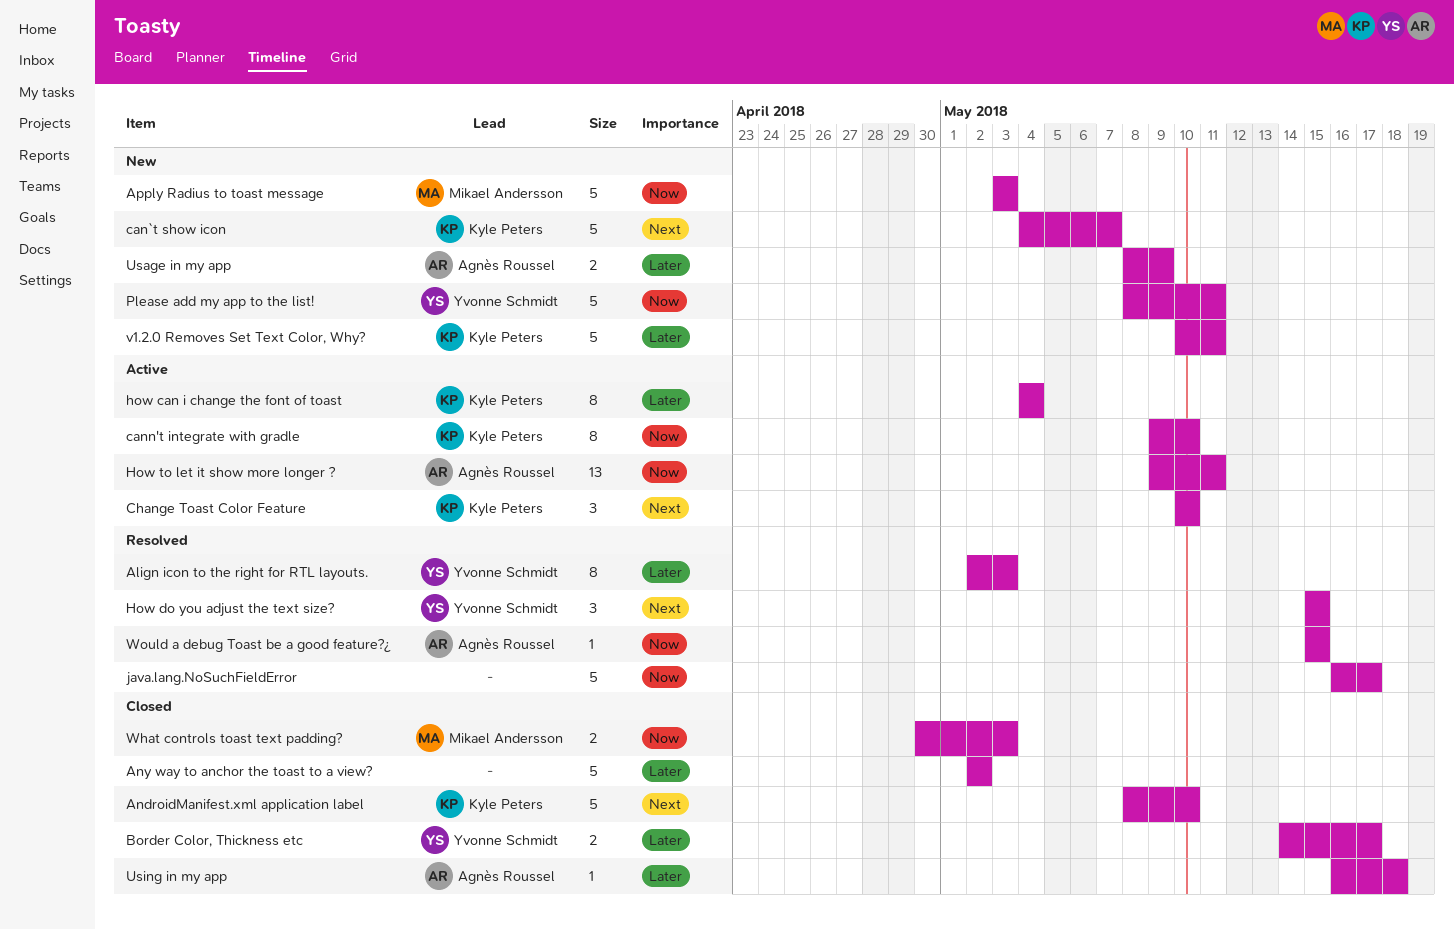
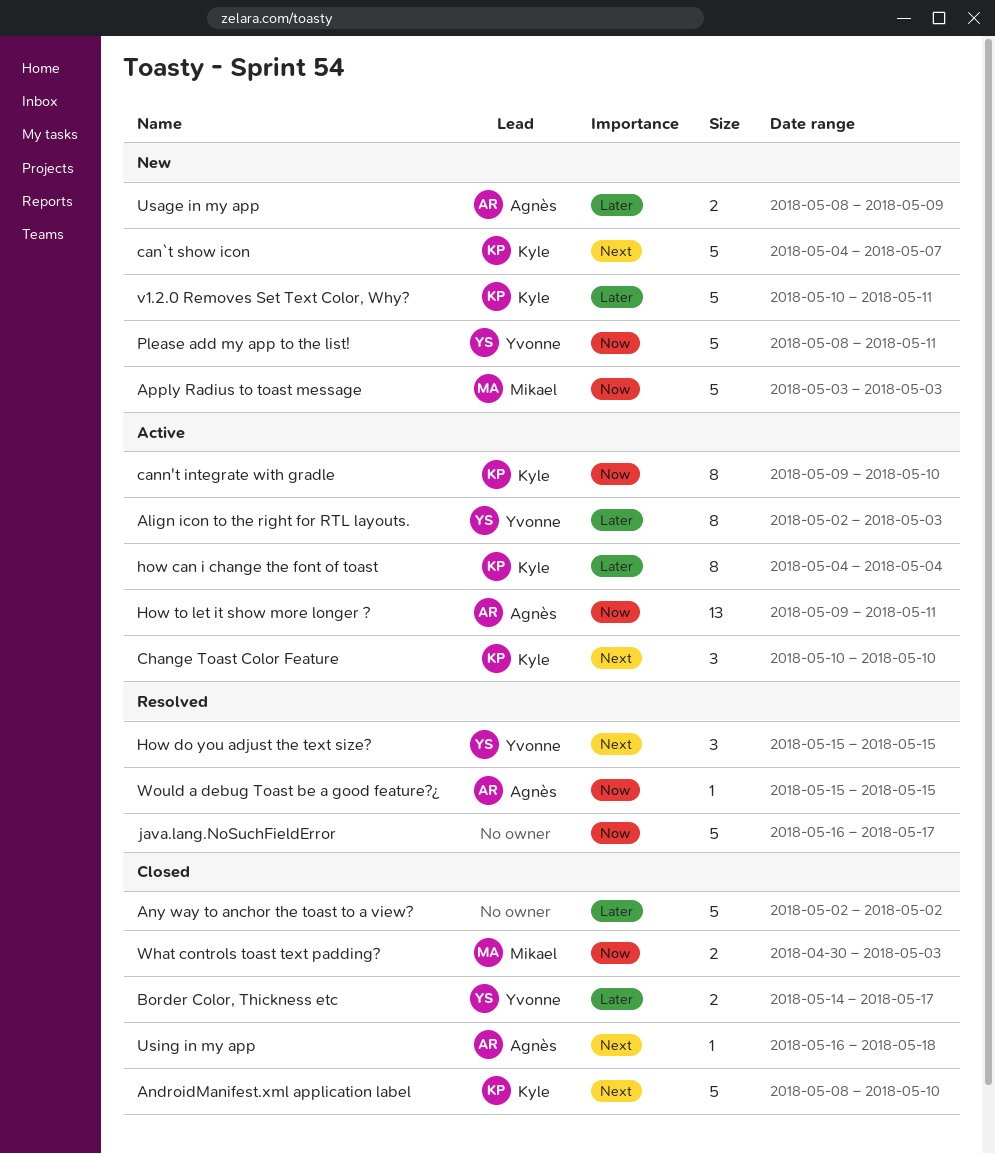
Align icon to the right for RTL layouts., status: Resolved -> Active
Using in my app, priority: Later -> Next

